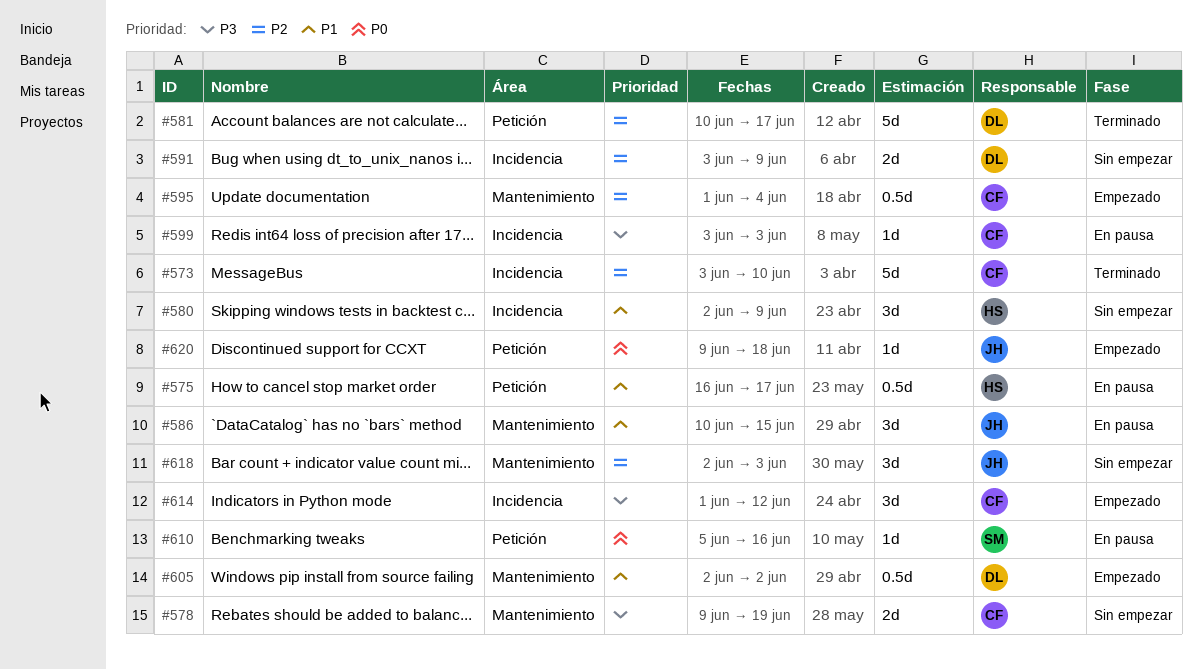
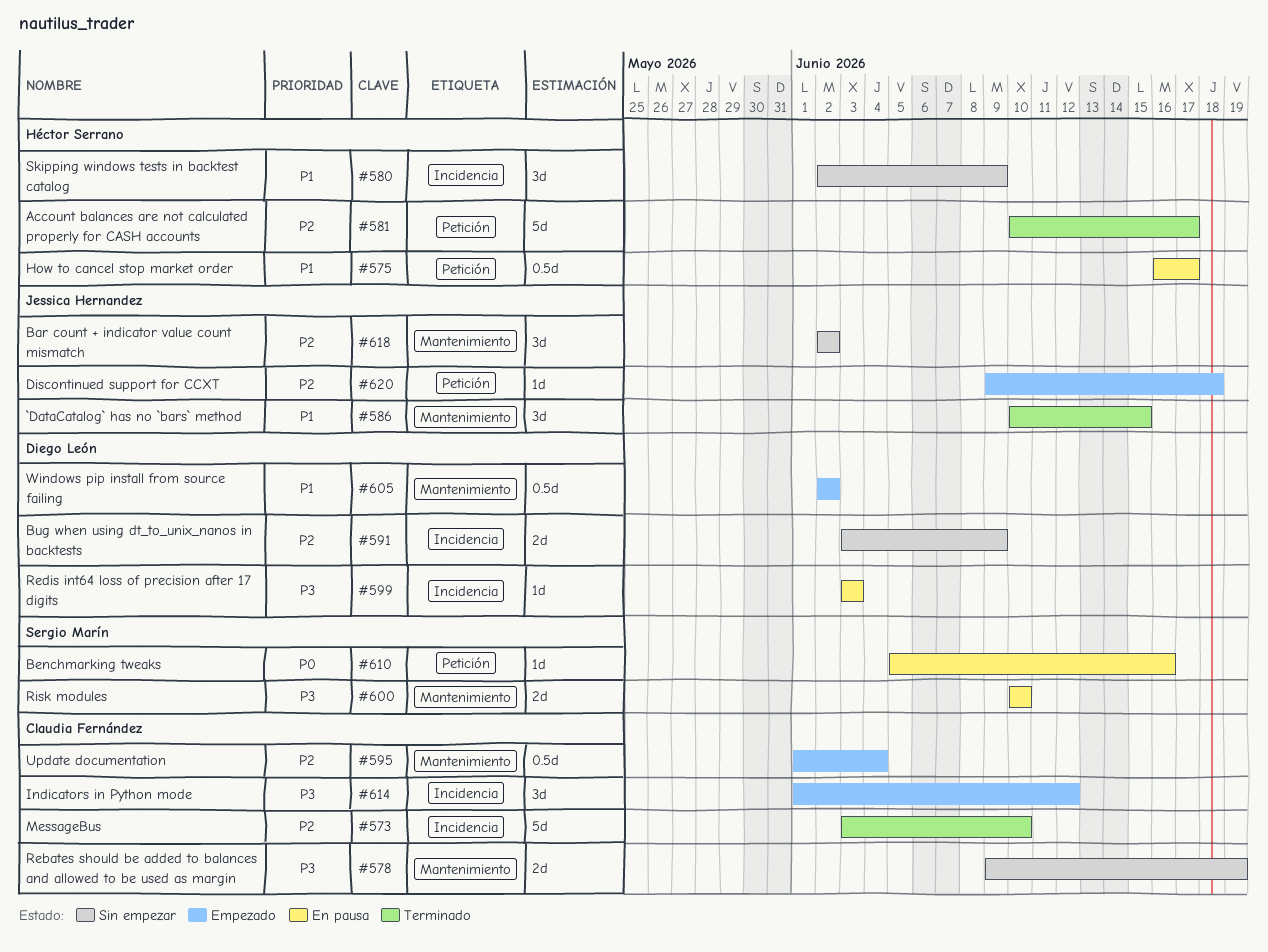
#581, owner: Diego León -> Héctor Serrano
#586, status: En pausa -> Terminado
#599, owner: Claudia Fernández -> Diego León
#600: none -> present
#618, due: Jun 3 -> Jun 2
#620, priority: P0 -> P2

